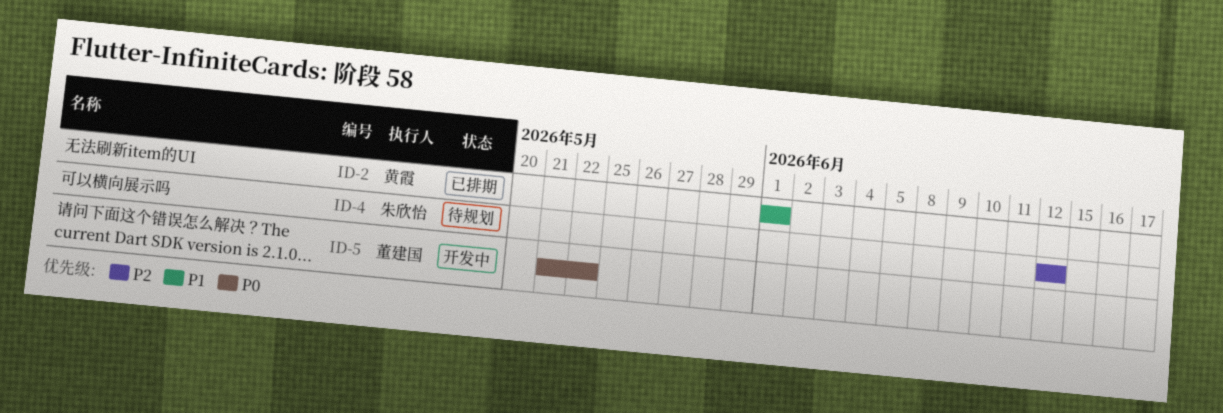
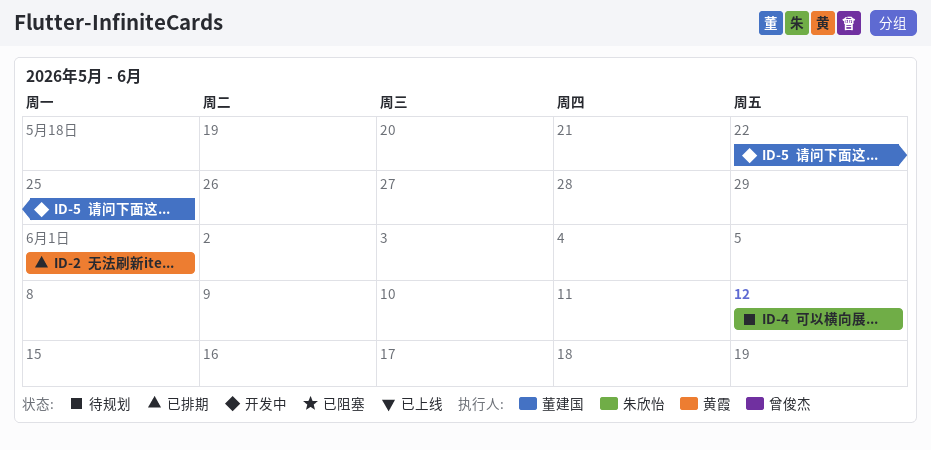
ID-5, start: May 21 -> May 22
ID-5, due: May 22 -> May 25

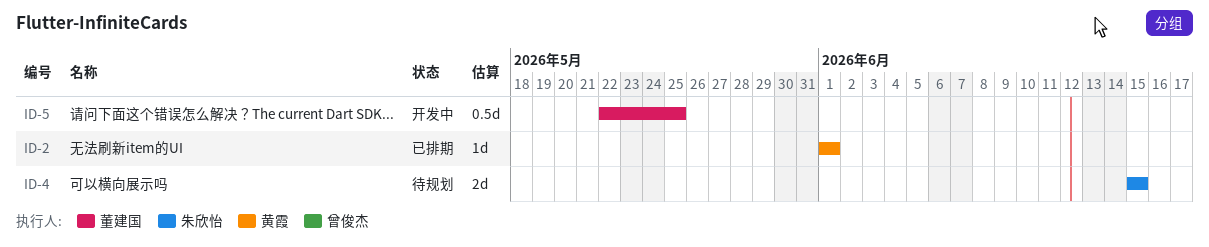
ID-4, start: Jun 12 -> Jun 15
ID-4, due: Jun 12 -> Jun 15

